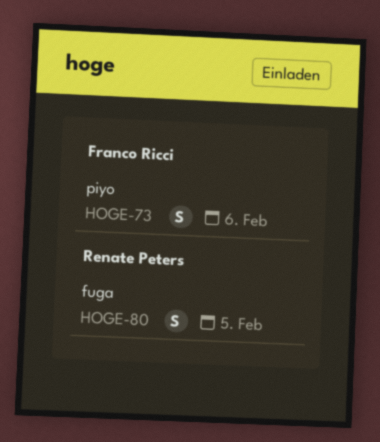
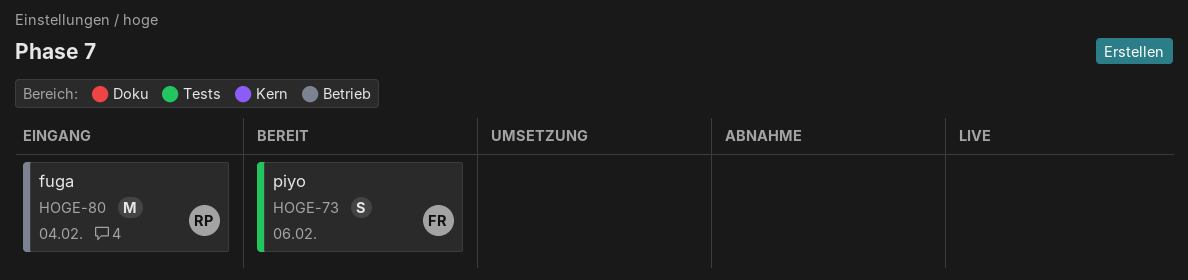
HOGE-80, estimate: S -> M
HOGE-80, due: Feb 5 -> Feb 4

